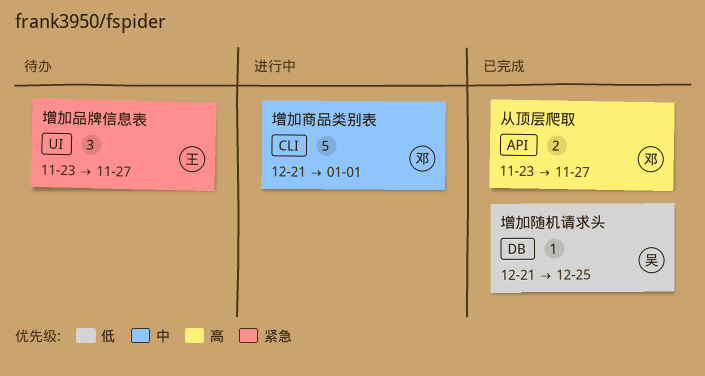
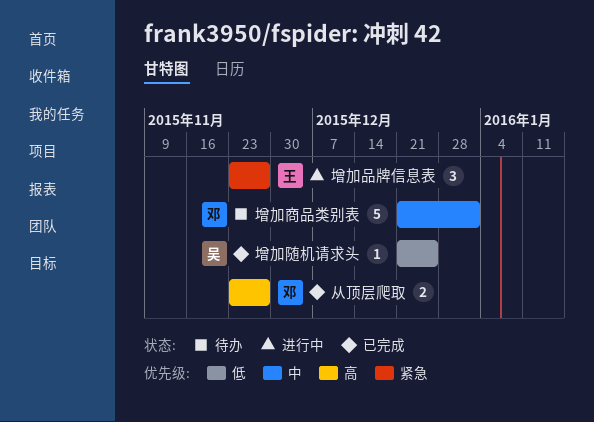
增加品牌信息表, status: 待办 -> 进行中
增加商品类别表, status: 进行中 -> 待办

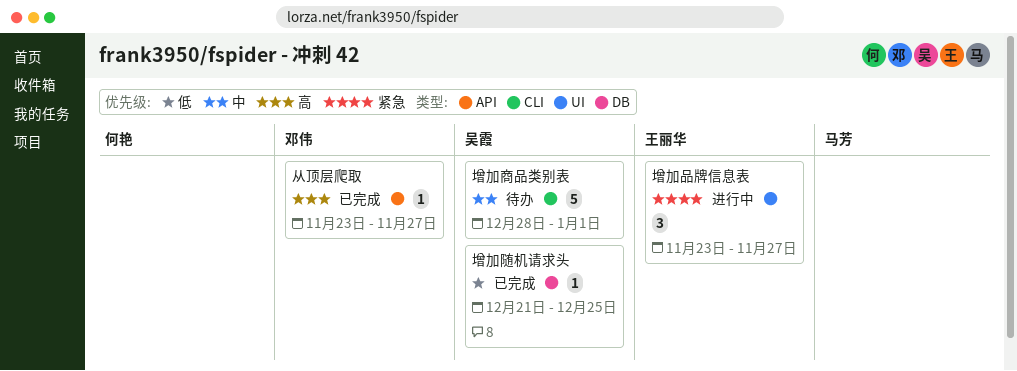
从顶层爬取, estimate: 2 -> 1
增加商品类别表, owner: 邓伟 -> 吴霞
增加商品类别表, start: Dec 21 -> Dec 28

